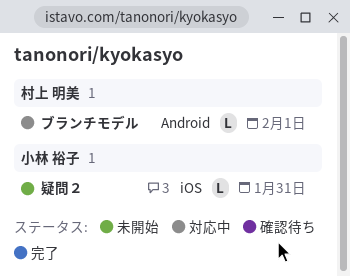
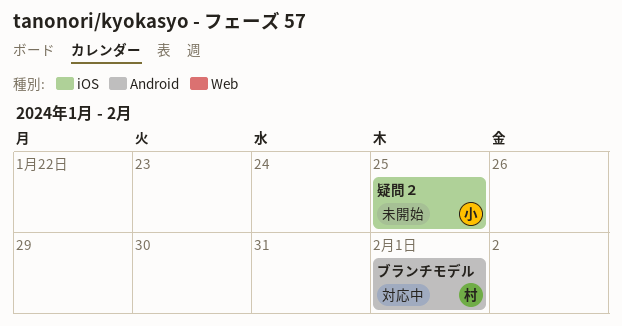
疑問２, due: Jan 31 -> Jan 25

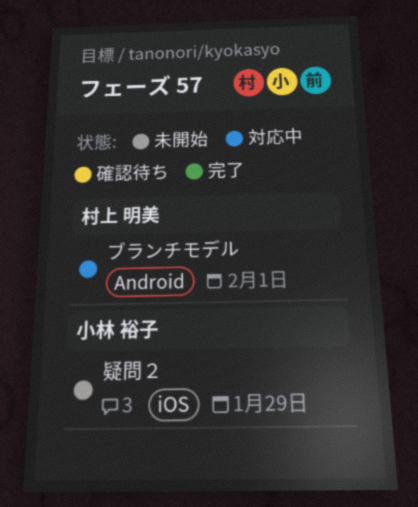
疑問２, due: Jan 25 -> Jan 29

